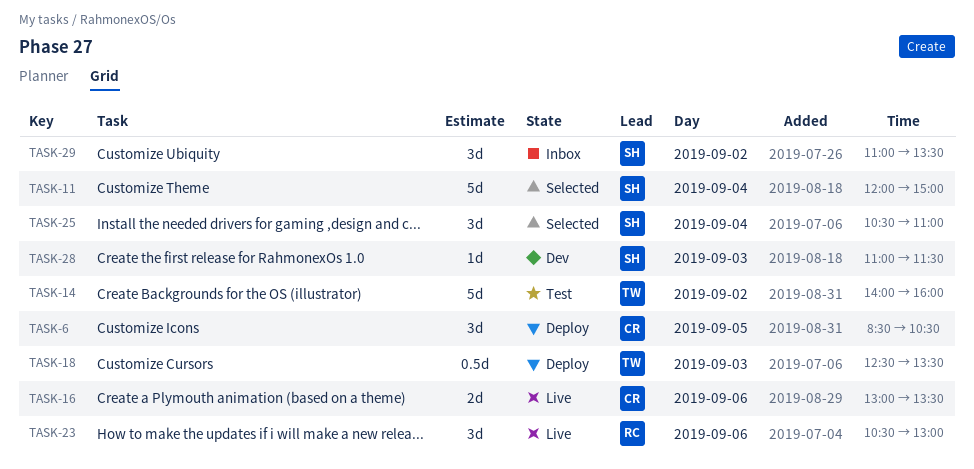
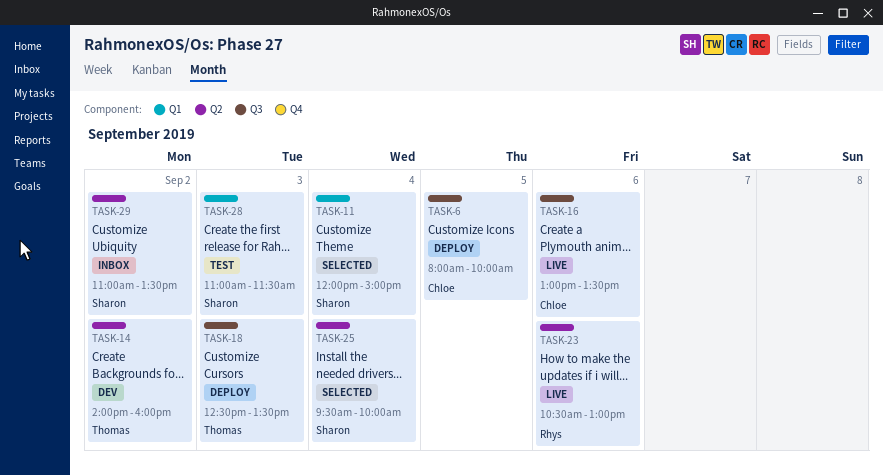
TASK-6, begins: 08:30 -> 08:00
TASK-6, ends: 10:30 -> 10:00
TASK-14, status: Test -> Dev
TASK-25, begins: 10:30 -> 09:30
TASK-25, ends: 11:00 -> 10:00
TASK-28, status: Dev -> Test

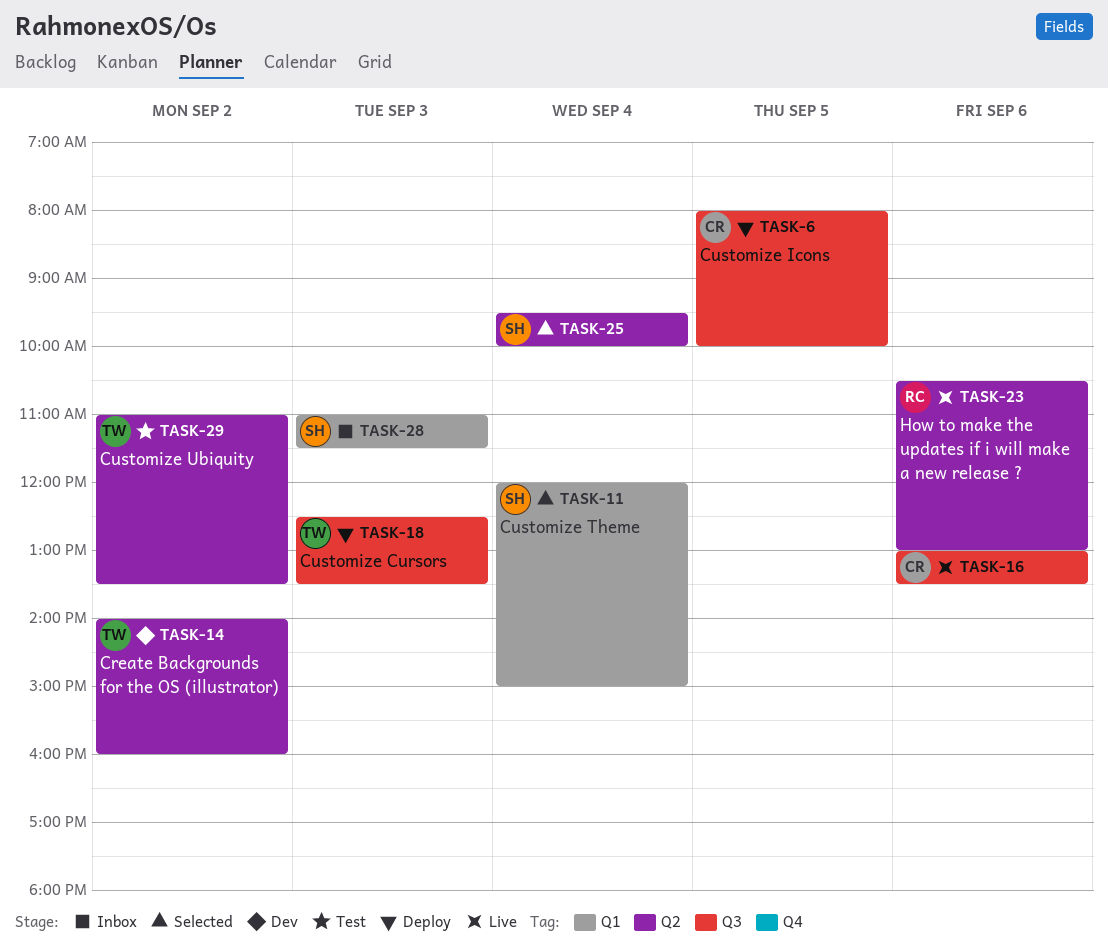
TASK-28, status: Test -> Inbox
TASK-29, status: Inbox -> Test
TASK-29, owner: Sharon -> Thomas

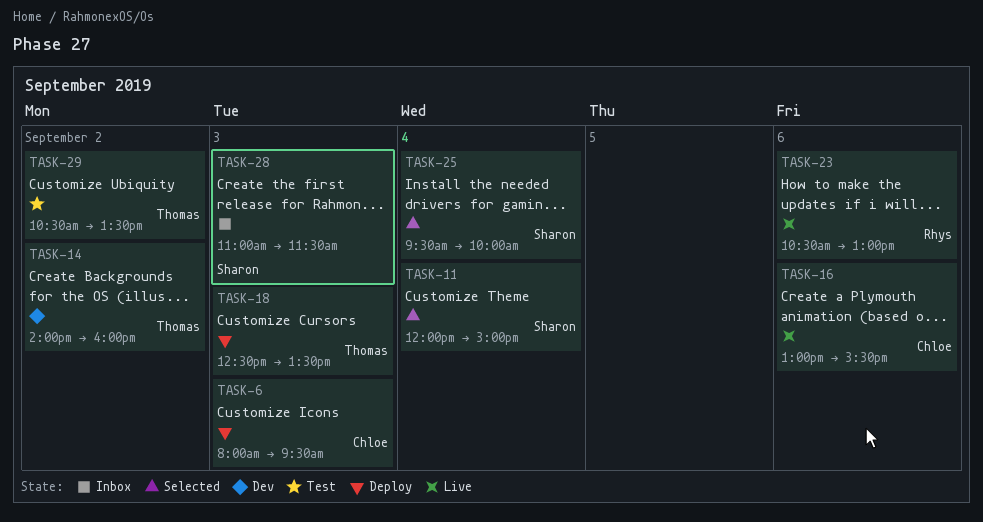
TASK-6, day: Sep 5 -> Sep 3
TASK-6, ends: 10:00 -> 09:30
TASK-16, ends: 13:30 -> 15:30
TASK-29, begins: 11:00 -> 10:30

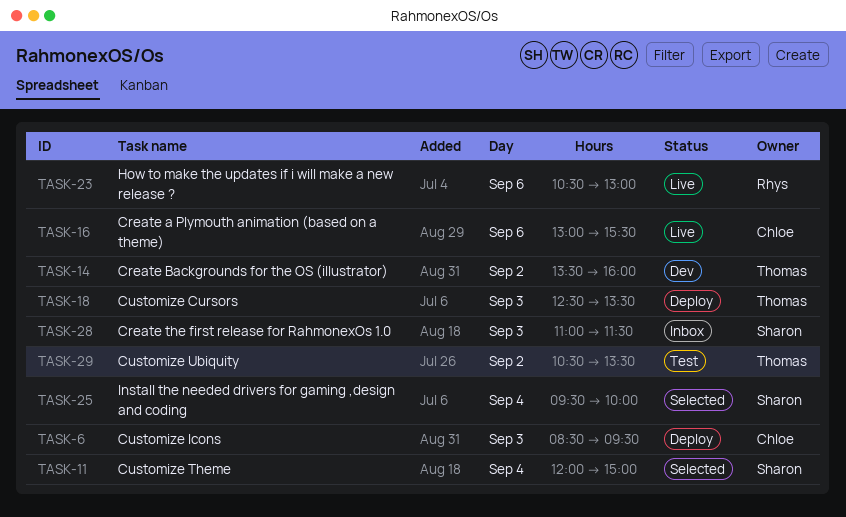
TASK-6, begins: 08:00 -> 08:30
TASK-14, begins: 14:00 -> 13:30

